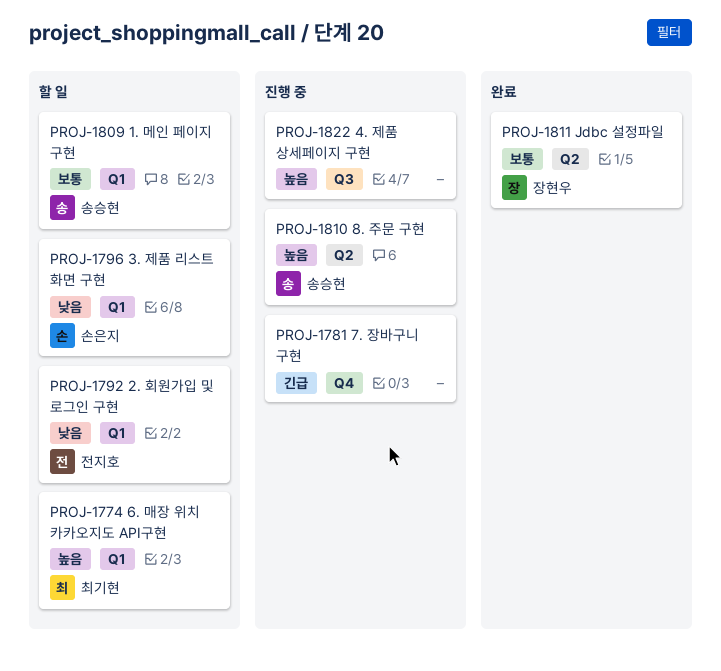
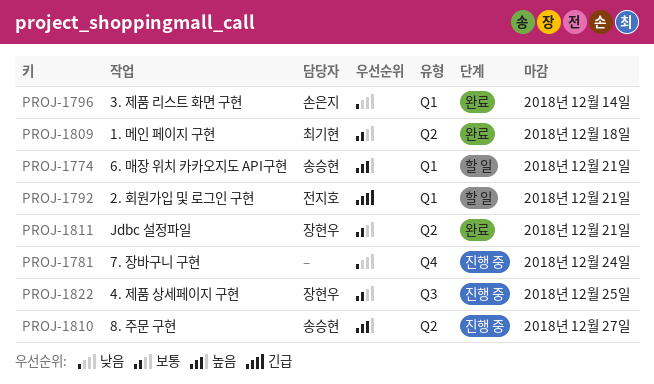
PROJ-1774, owner: 최기현 -> 송승현
PROJ-1781, priority: 긴급 -> 낮음
PROJ-1792, priority: 낮음 -> 긴급
PROJ-1796, status: 할 일 -> 완료
PROJ-1809, status: 할 일 -> 완료
PROJ-1809, owner: 송승현 -> 최기현
PROJ-1809, label: Q1 -> Q2
PROJ-1822, owner: none -> 장현우
PROJ-1822, priority: 높음 -> 보통

